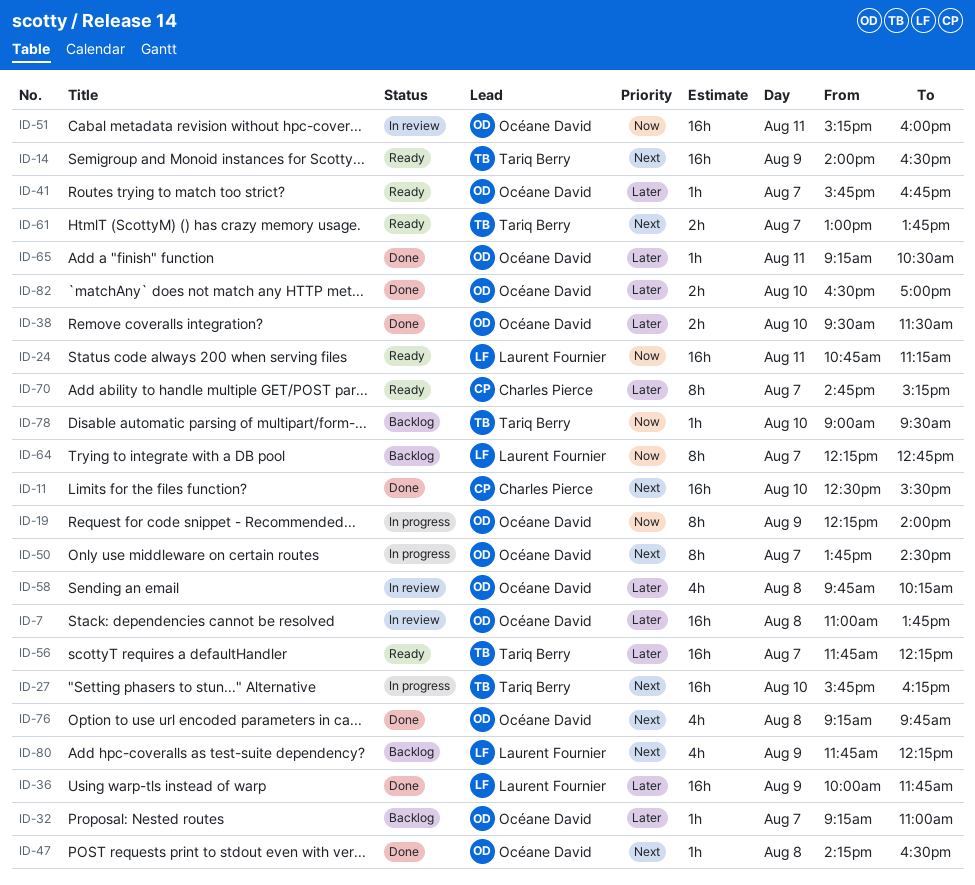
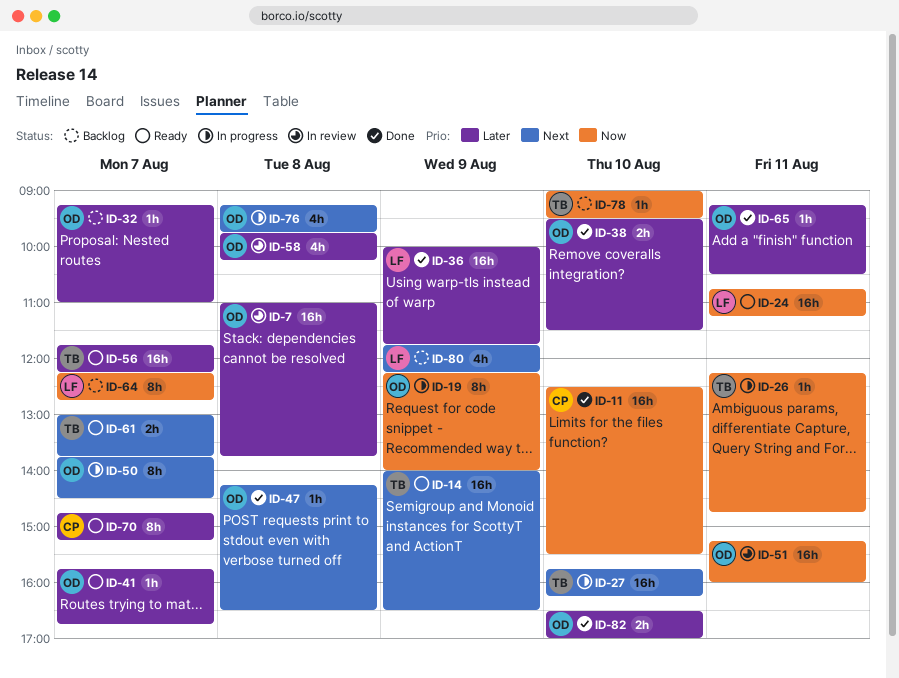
ID-11, priority: Next -> Now
ID-26: none -> present
ID-76, status: Done -> In progress

